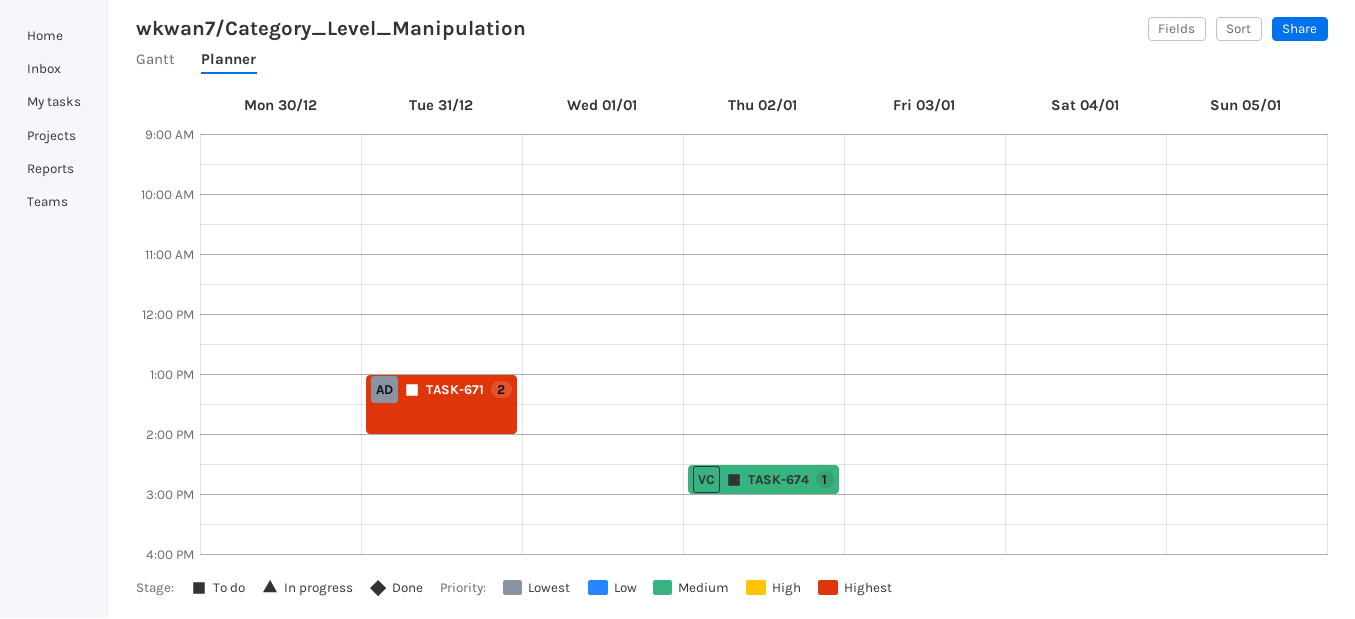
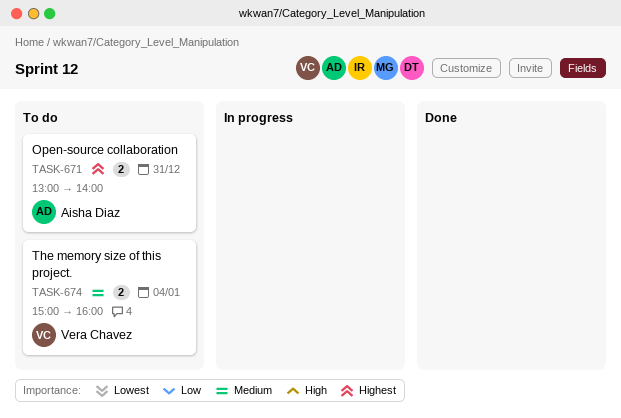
TASK-674, estimate: 1 -> 2
TASK-674, day: Jan 2 -> Jan 4
TASK-674, begins: 14:30 -> 15:00
TASK-674, ends: 15:00 -> 16:00

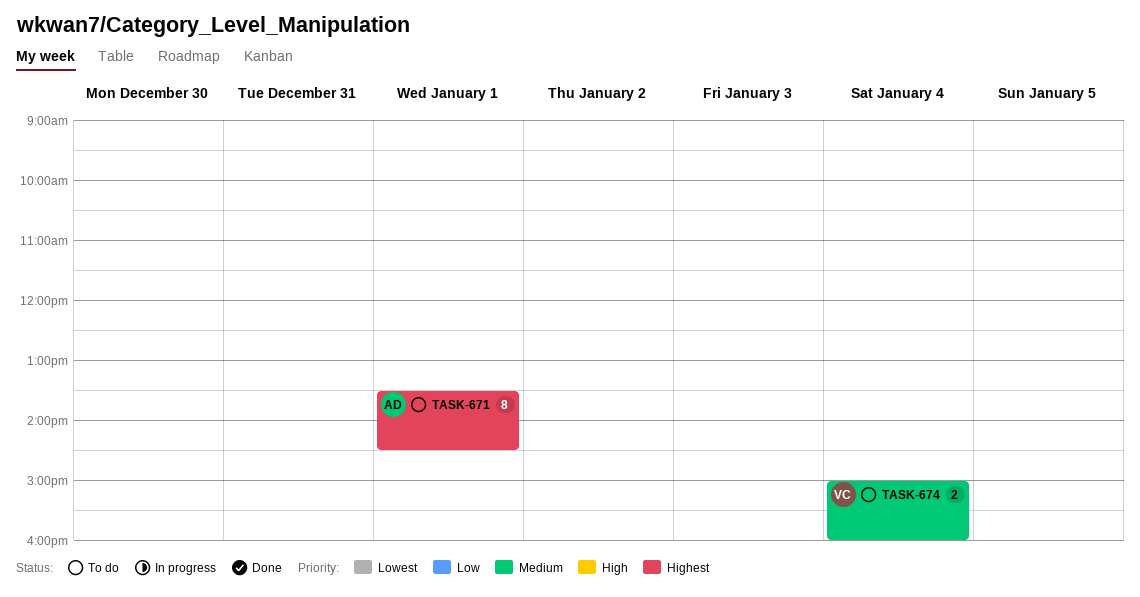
TASK-671, estimate: 2 -> 8
TASK-671, day: Dec 31 -> Jan 1
TASK-671, begins: 13:00 -> 13:30
TASK-671, ends: 14:00 -> 14:30

